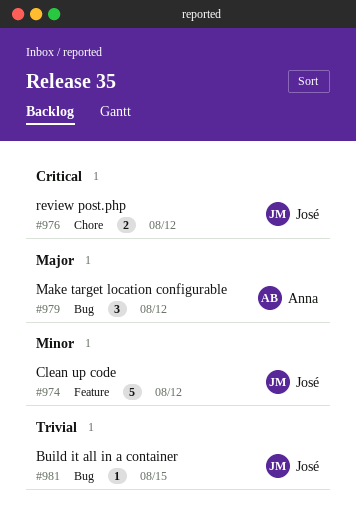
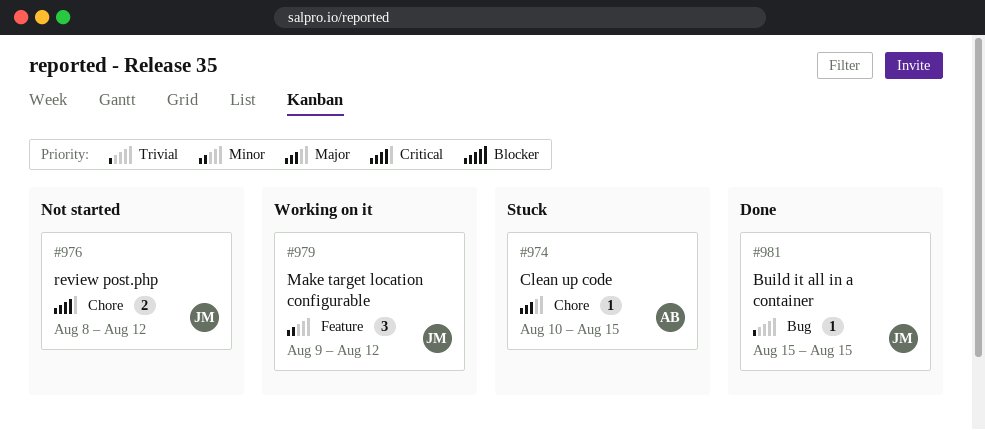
#974, owner: José -> Anna
#974, priority: Minor -> Major
#974, label: Feature -> Chore
#974, estimate: 5 -> 1
#974, due: Aug 12 -> Aug 15
#979, owner: Anna -> José
#979, priority: Major -> Minor
#979, label: Bug -> Feature

